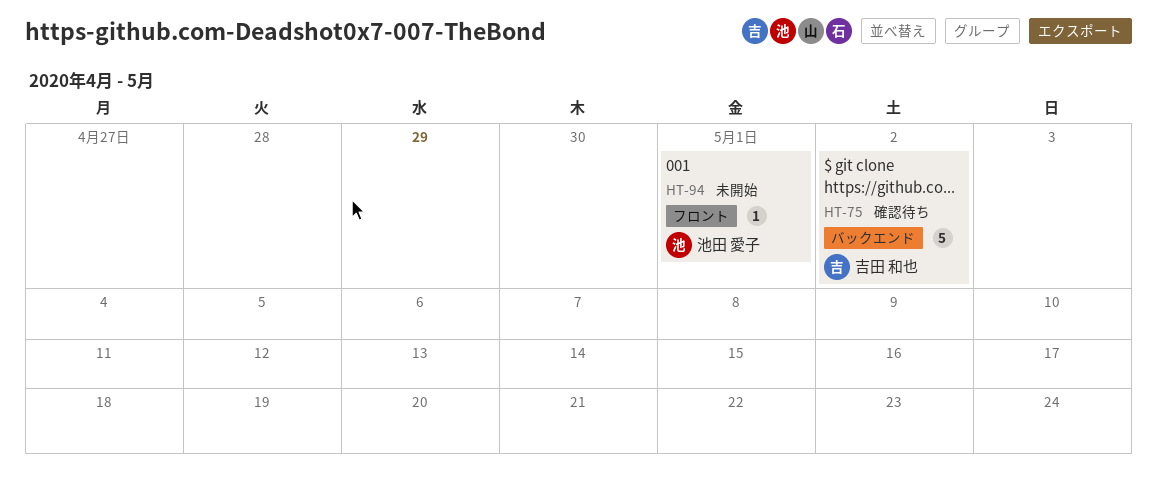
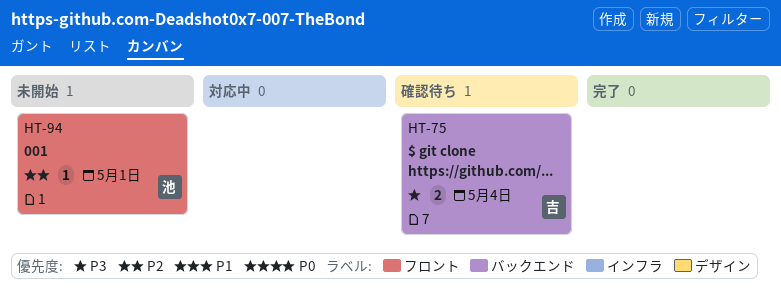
HT-75, estimate: 5 -> 2
HT-75, due: May 2 -> May 4

